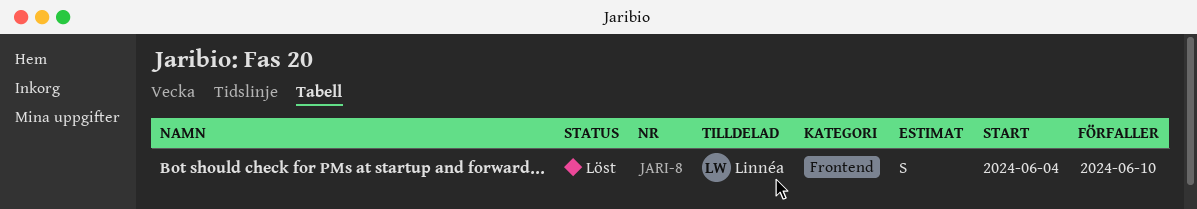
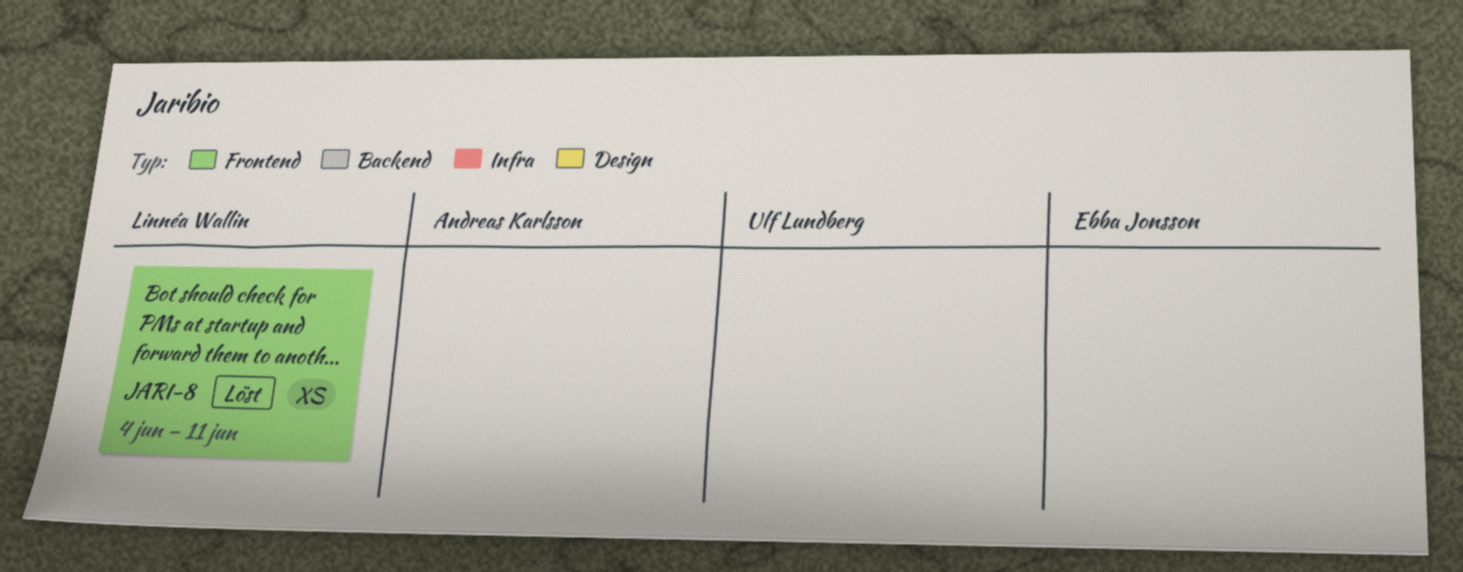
JARI-8, estimate: S -> XS
JARI-8, due: Jun 10 -> Jun 11

